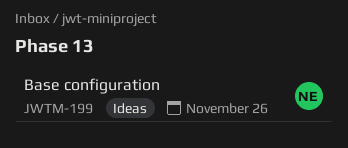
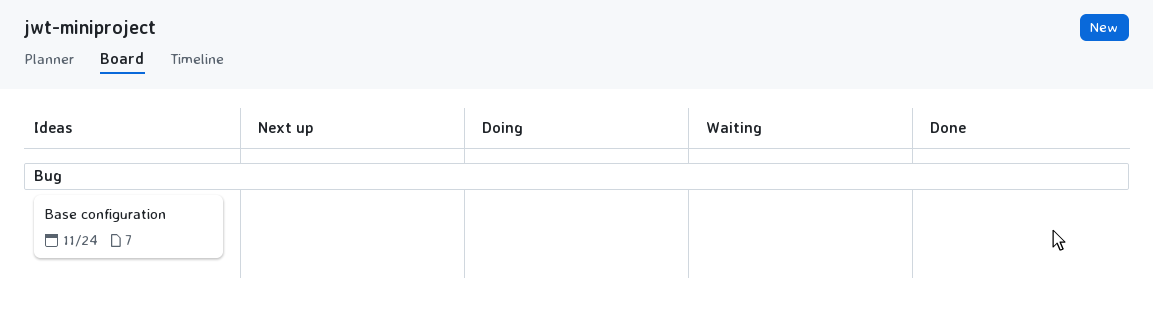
Base configuration, day: Nov 26 -> Nov 24

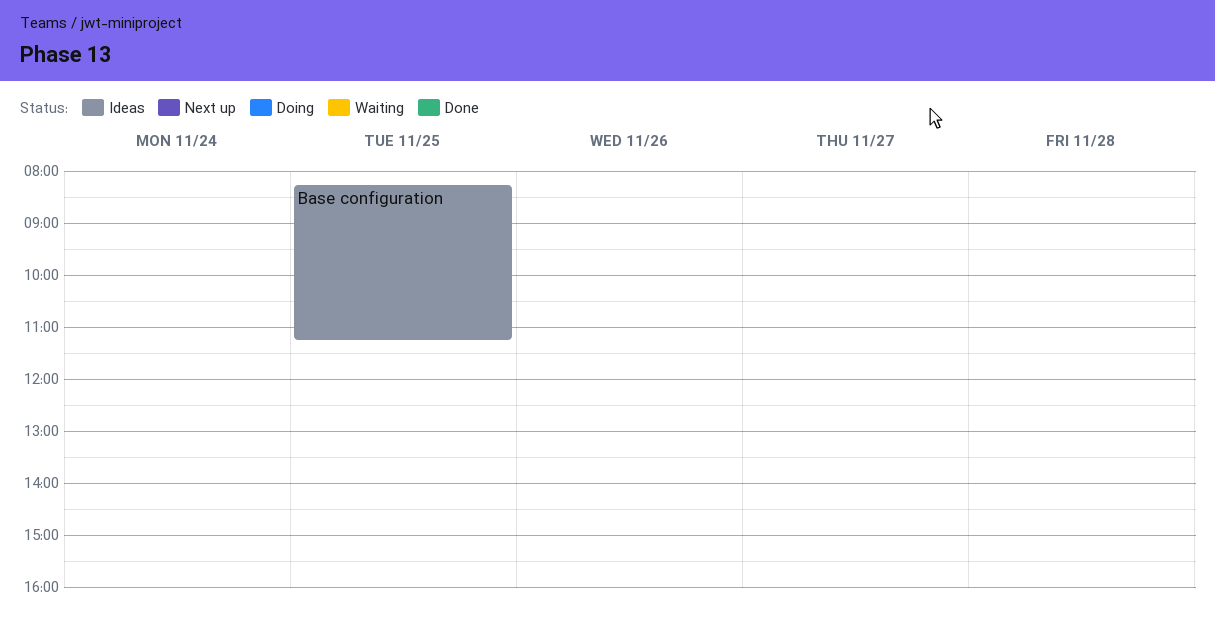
Base configuration, day: Nov 24 -> Nov 25

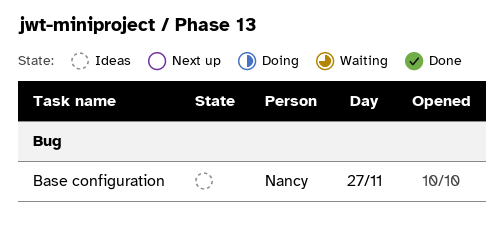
Base configuration, day: Nov 25 -> Nov 27

